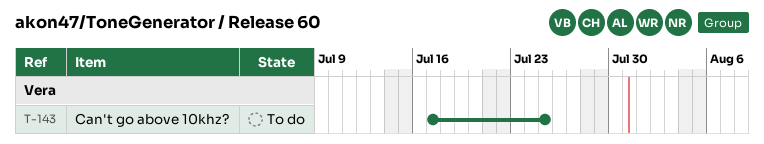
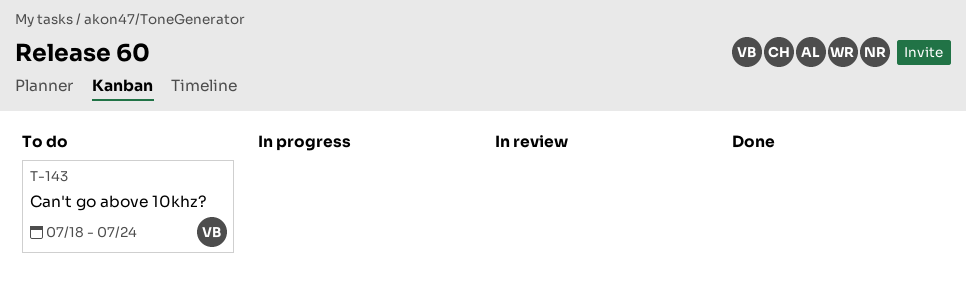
T-143, start: Jul 17 -> Jul 18
T-143, due: Jul 25 -> Jul 24

